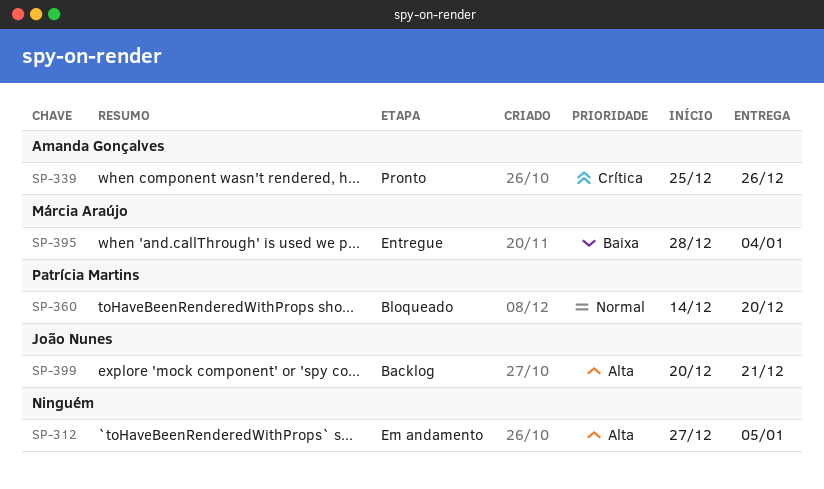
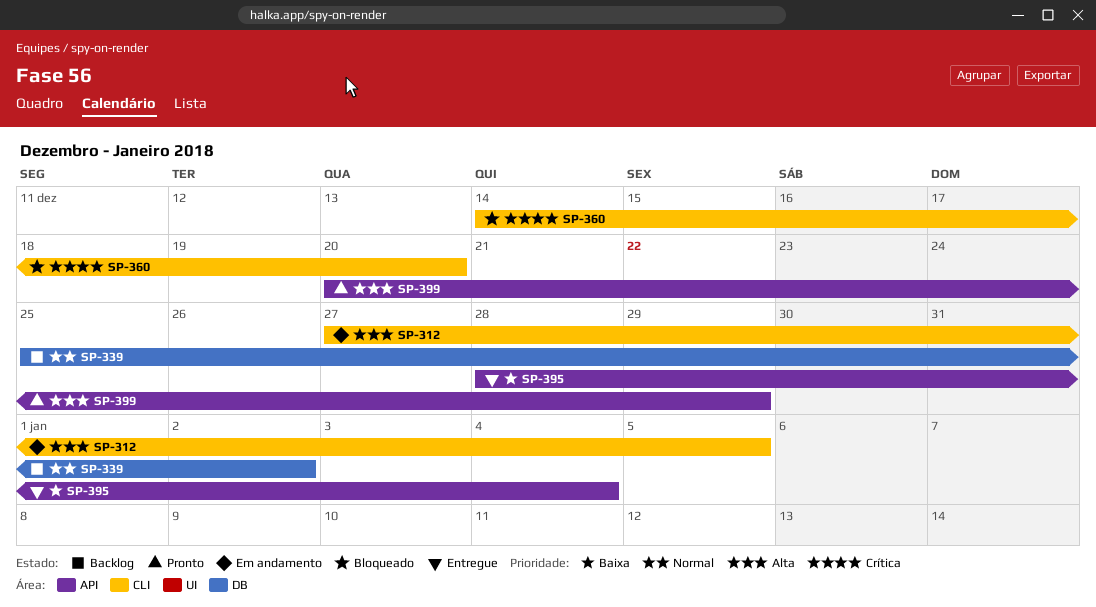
SP-339, status: Pronto -> Backlog
SP-339, priority: Crítica -> Normal
SP-339, due: Dec 26 -> Jan 2
SP-360, priority: Normal -> Crítica
SP-399, status: Backlog -> Pronto
SP-399, due: Dec 21 -> Dec 29

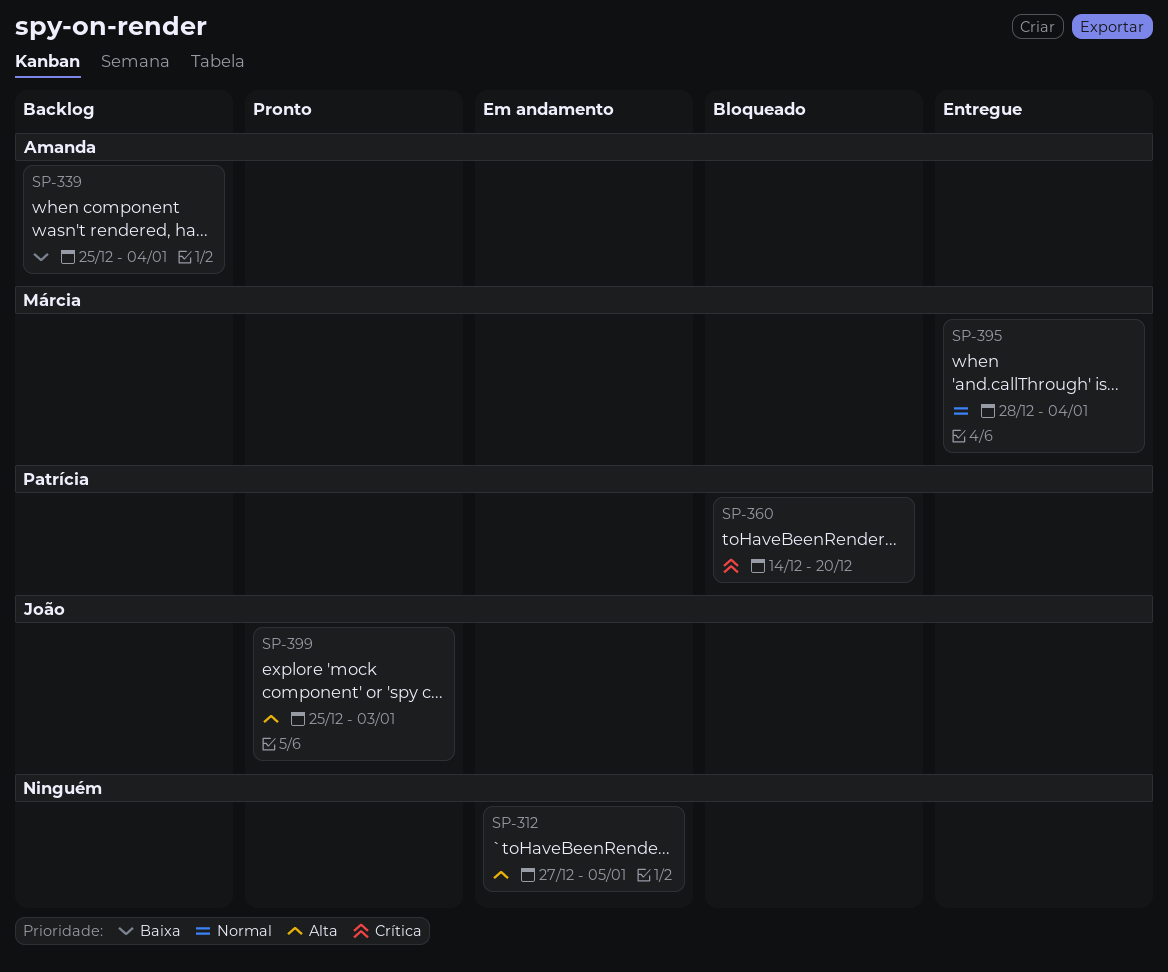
SP-339, priority: Normal -> Baixa
SP-339, due: Jan 2 -> Jan 4
SP-395, priority: Baixa -> Normal
SP-399, start: Dec 20 -> Dec 25
SP-399, due: Dec 29 -> Jan 3

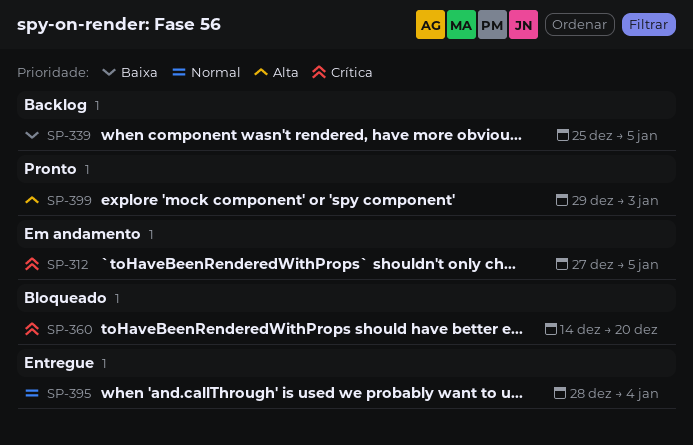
SP-312, priority: Alta -> Crítica
SP-339, due: Jan 4 -> Jan 5
SP-399, start: Dec 25 -> Dec 29

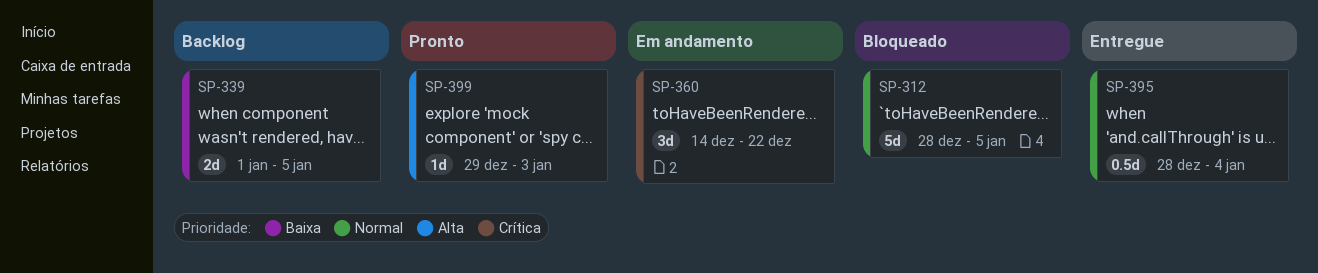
SP-312, status: Em andamento -> Bloqueado
SP-312, priority: Crítica -> Normal
SP-312, start: Dec 27 -> Dec 28
SP-339, start: Dec 25 -> Jan 1
SP-360, status: Bloqueado -> Em andamento
SP-360, due: Dec 20 -> Dec 22

